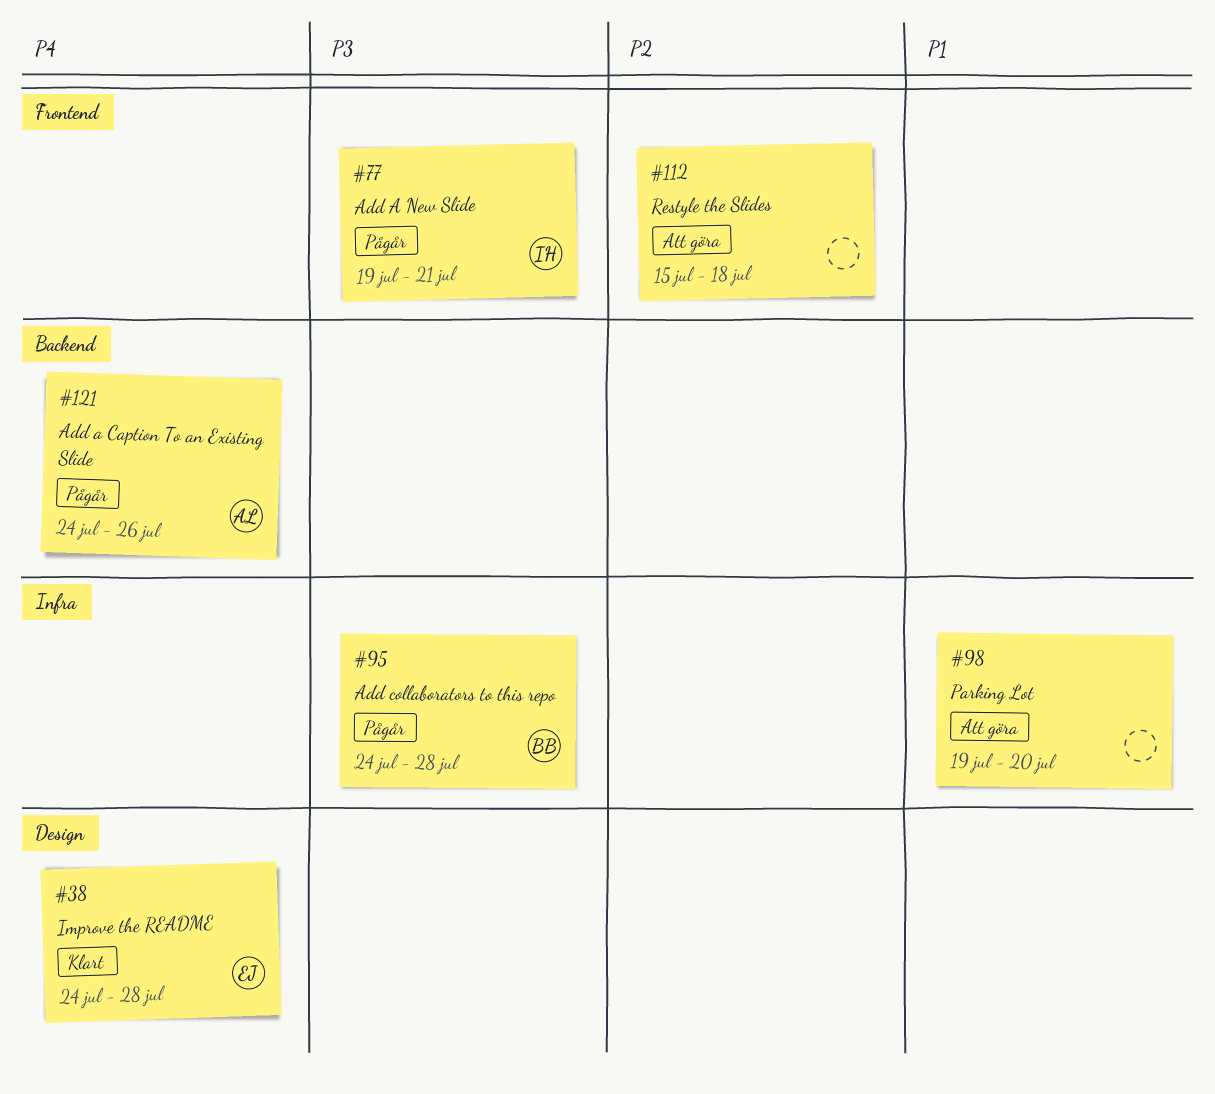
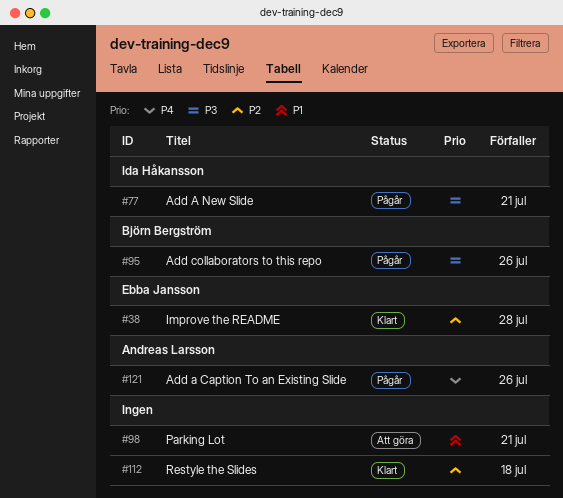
#38, priority: P4 -> P2
#95, due: Jul 28 -> Jul 26
#98, due: Jul 20 -> Jul 21
#112, status: Att göra -> Klart

